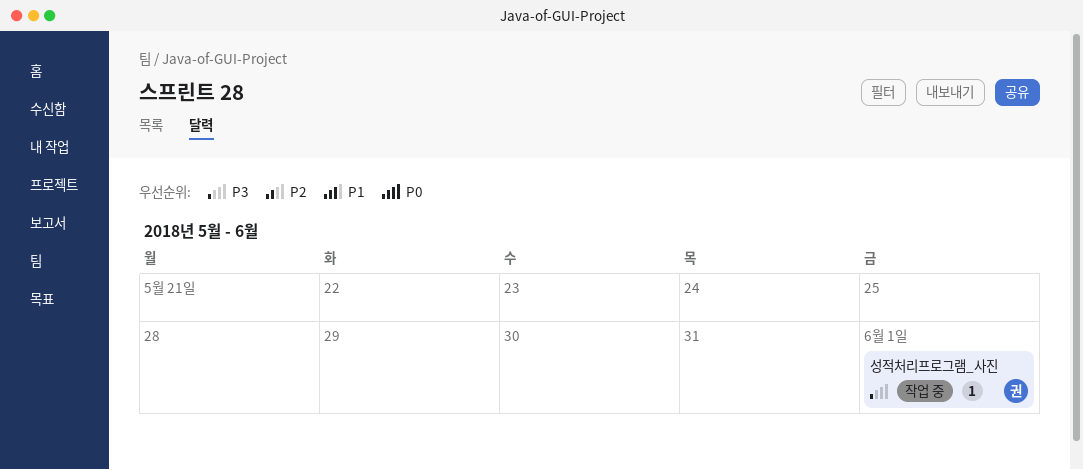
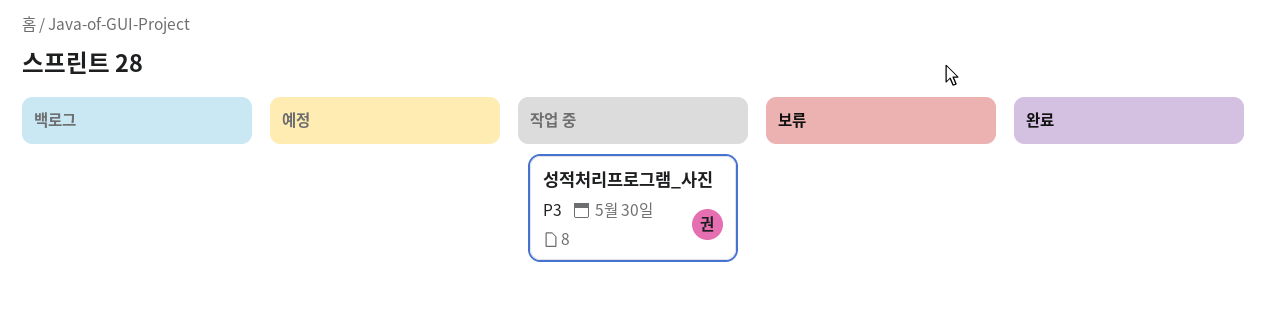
성적처리프로그램_사진, due: Jun 1 -> May 30

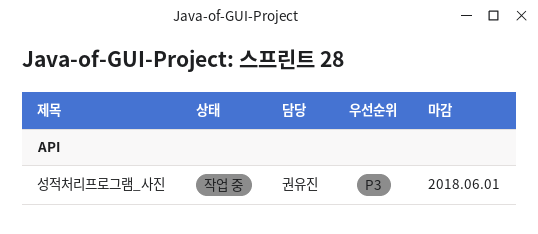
성적처리프로그램_사진, due: May 30 -> Jun 1

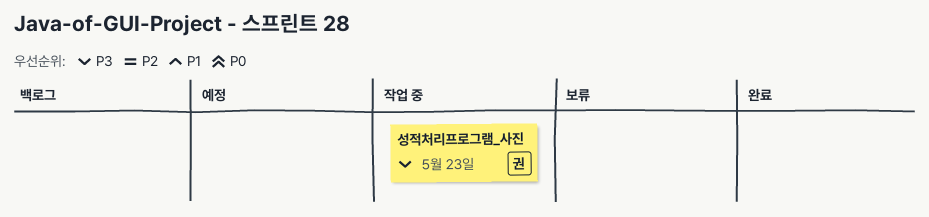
성적처리프로그램_사진, due: Jun 1 -> May 23

